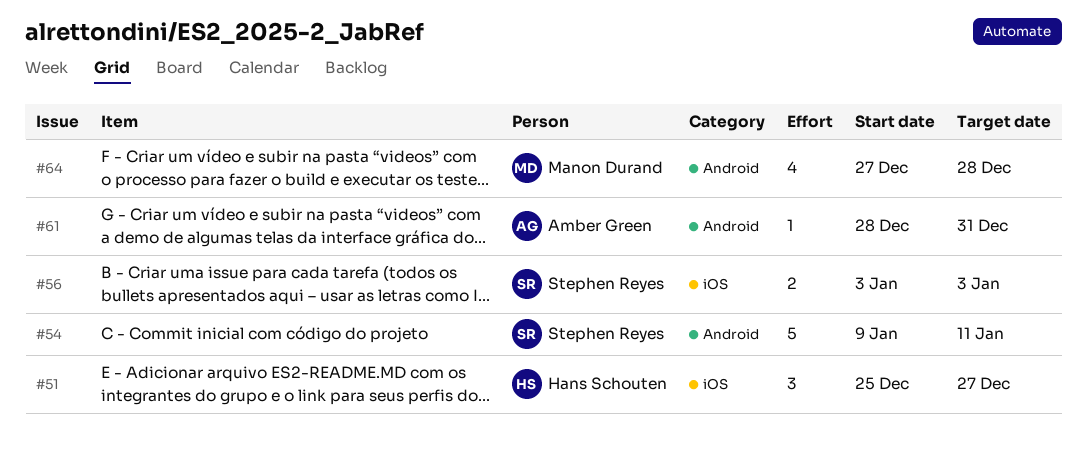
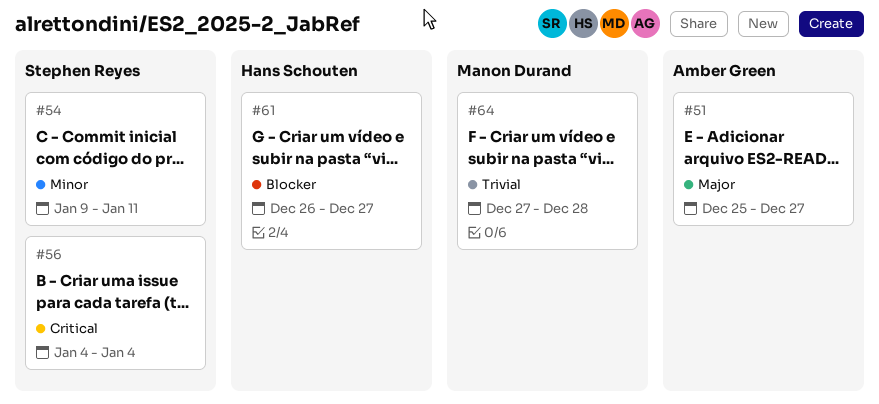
#51, owner: Hans Schouten -> Amber Green
#56, start: Jan 3 -> Jan 4
#56, due: Jan 3 -> Jan 4
#61, owner: Amber Green -> Hans Schouten
#61, start: Dec 28 -> Dec 26
#61, due: Dec 31 -> Dec 27

